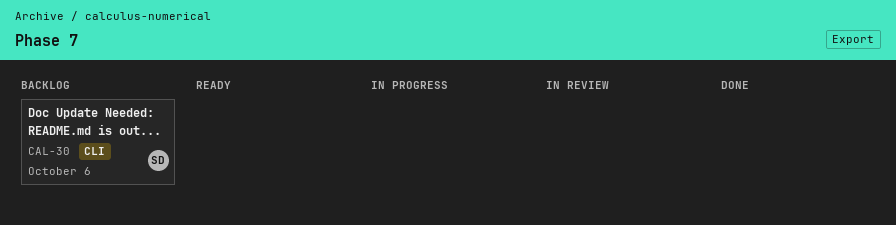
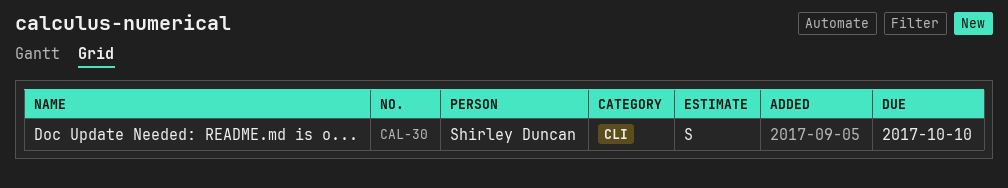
CAL-30, due: Oct 6 -> Oct 10

